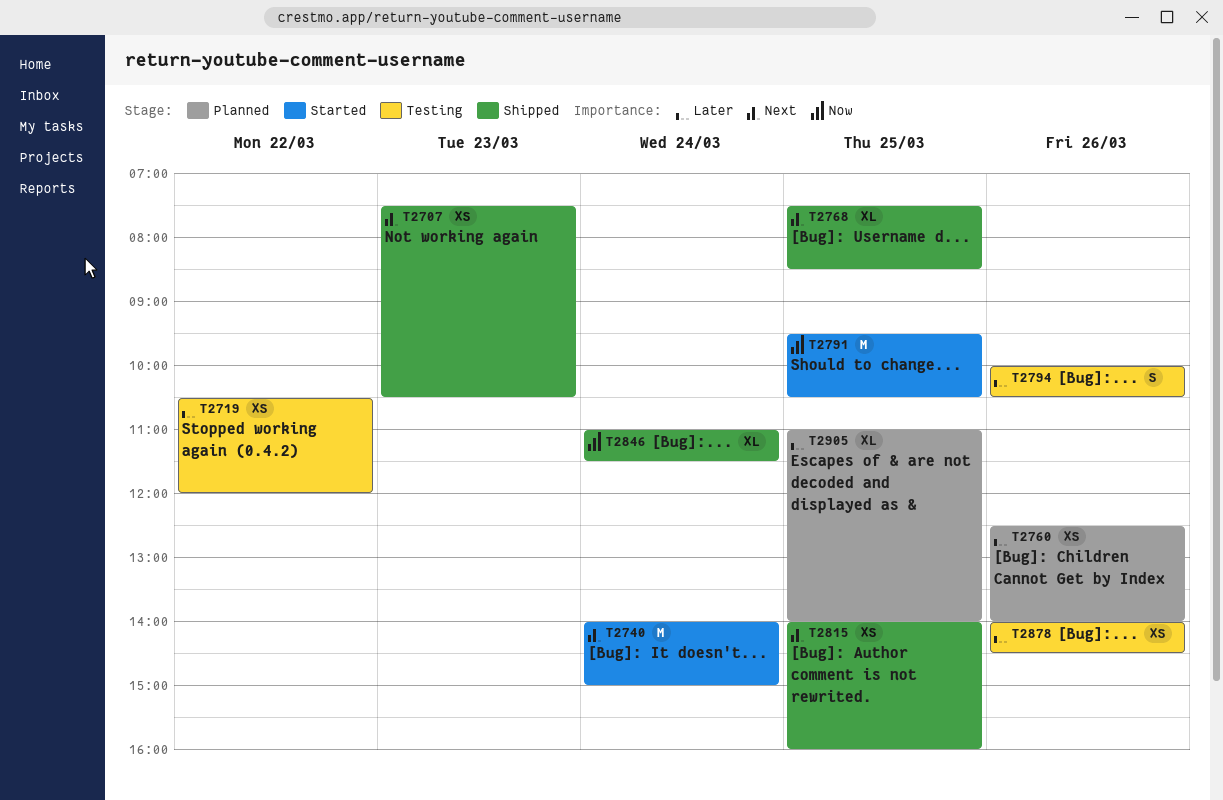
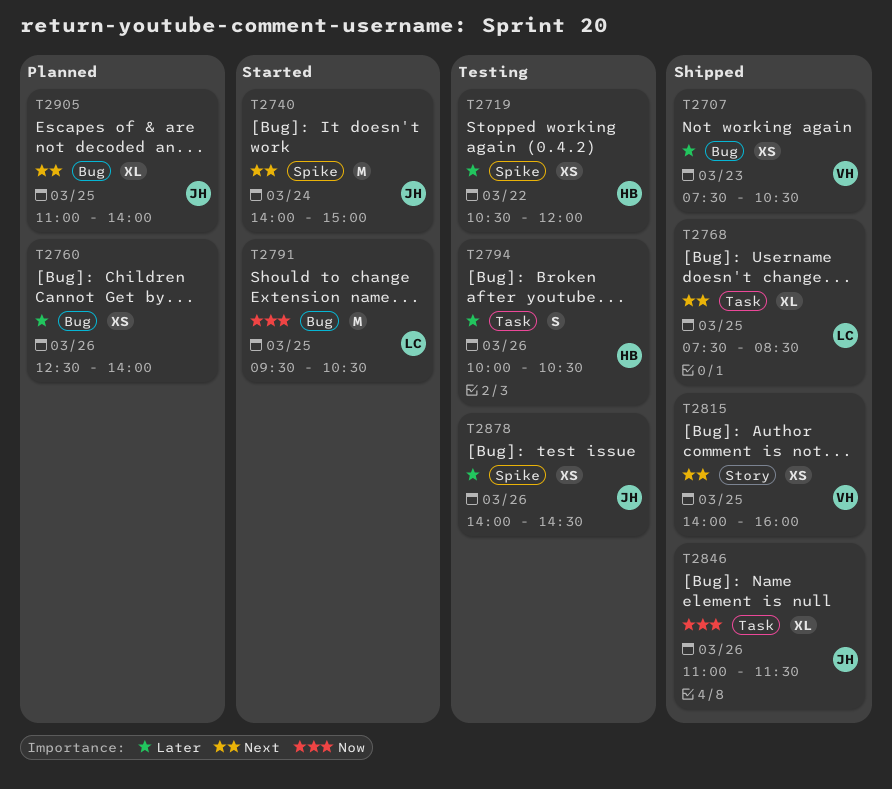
T2707, priority: Next -> Later
T2846, day: Mar 24 -> Mar 26
T2905, priority: Later -> Next

